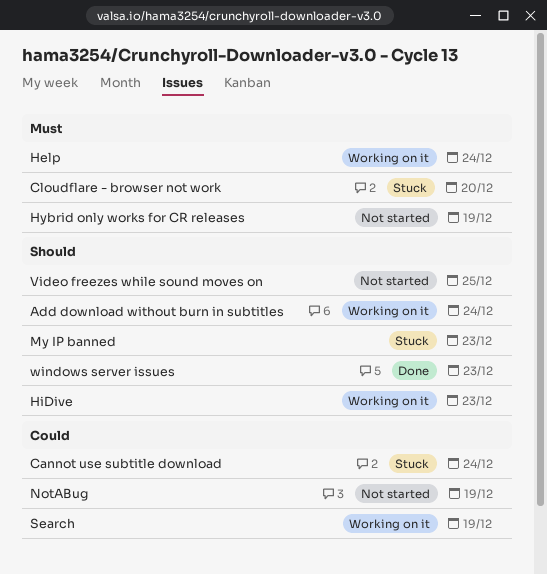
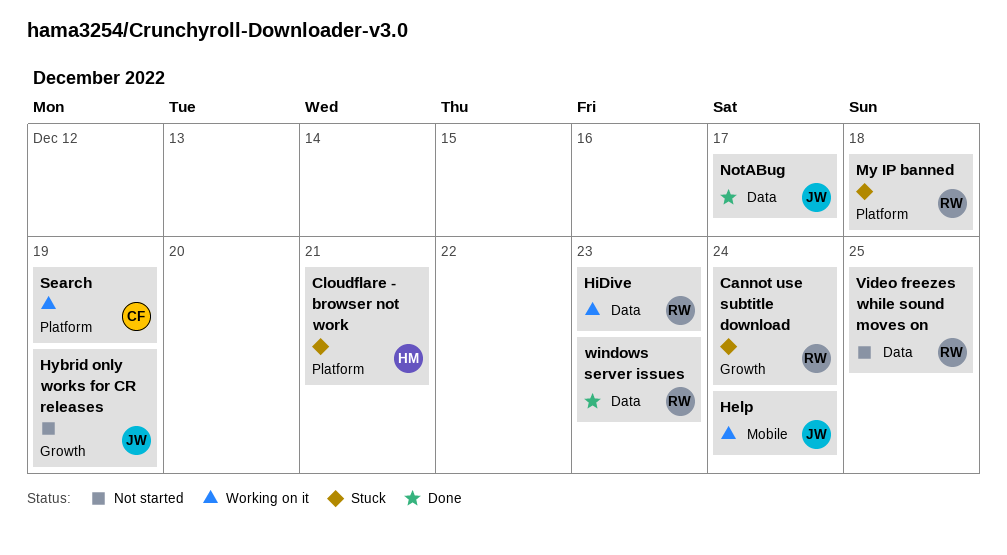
Add download without burn in subtitles: present -> none
Cloudflare - browser not work, due: Dec 20 -> Dec 21
My IP banned, due: Dec 23 -> Dec 18
NotABug, status: Not started -> Done
NotABug, due: Dec 19 -> Dec 17

